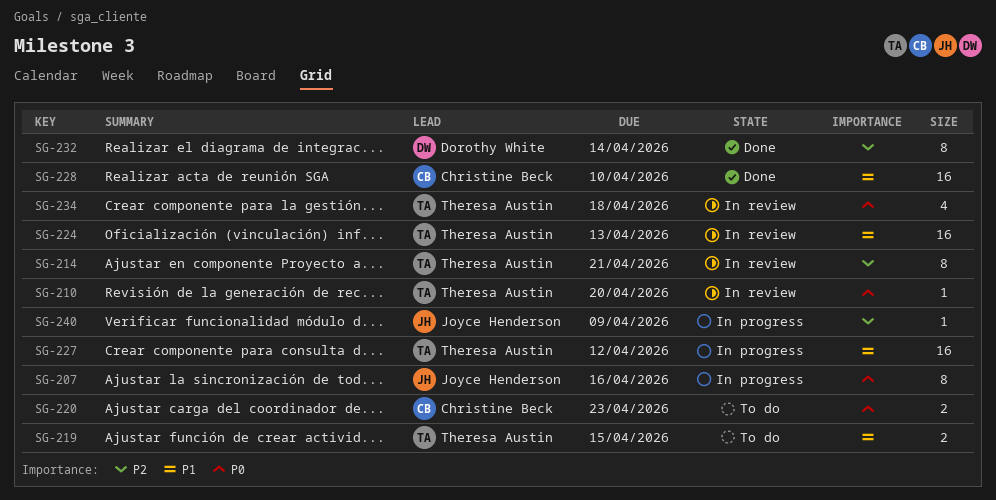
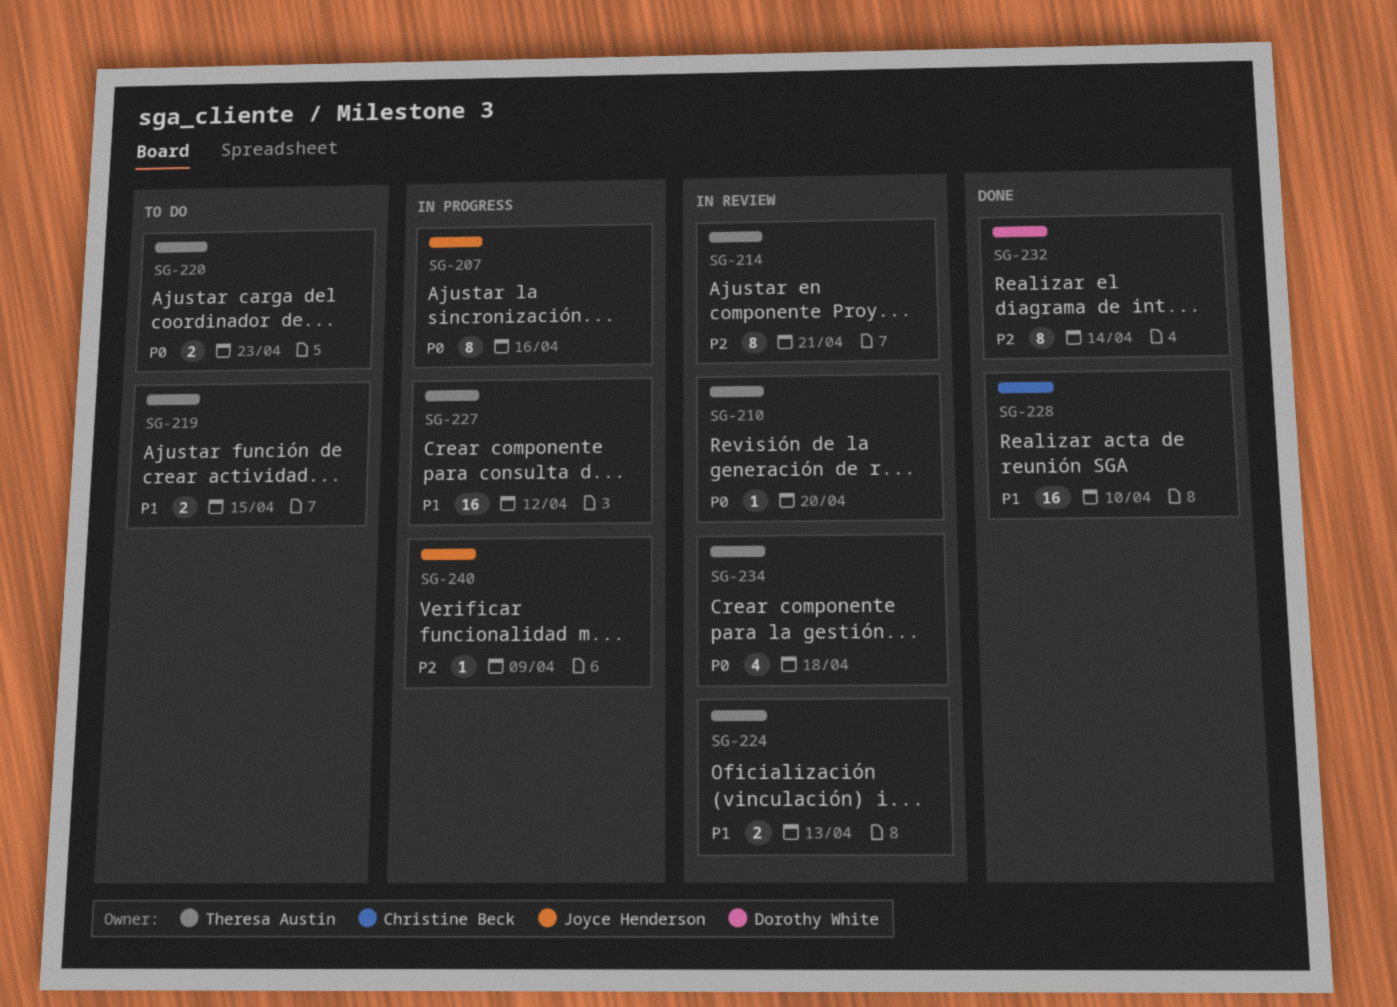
SG-220, owner: Christine Beck -> Theresa Austin
SG-224, estimate: 16 -> 2

